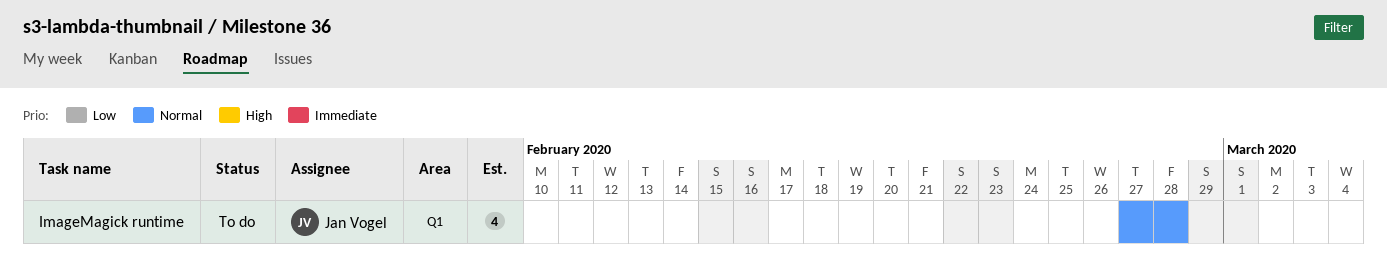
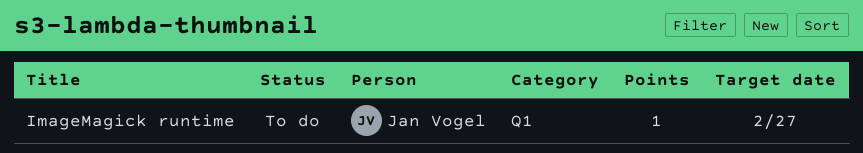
ImageMagick runtime, estimate: 4 -> 1
ImageMagick runtime, due: Feb 28 -> Feb 27

